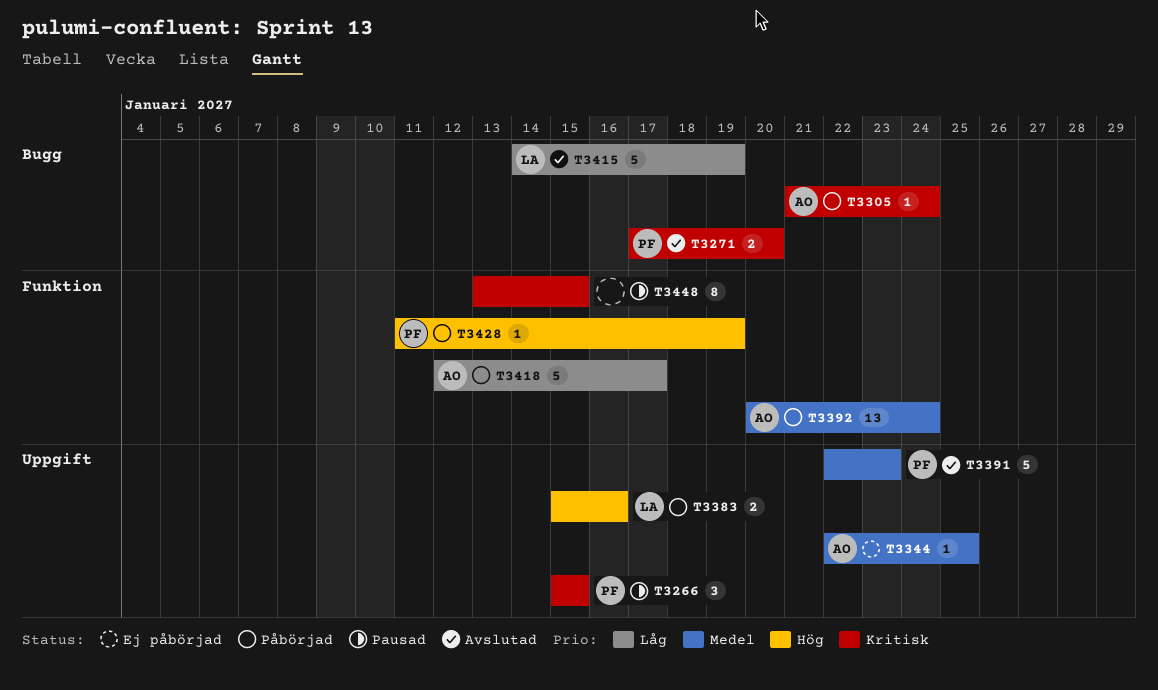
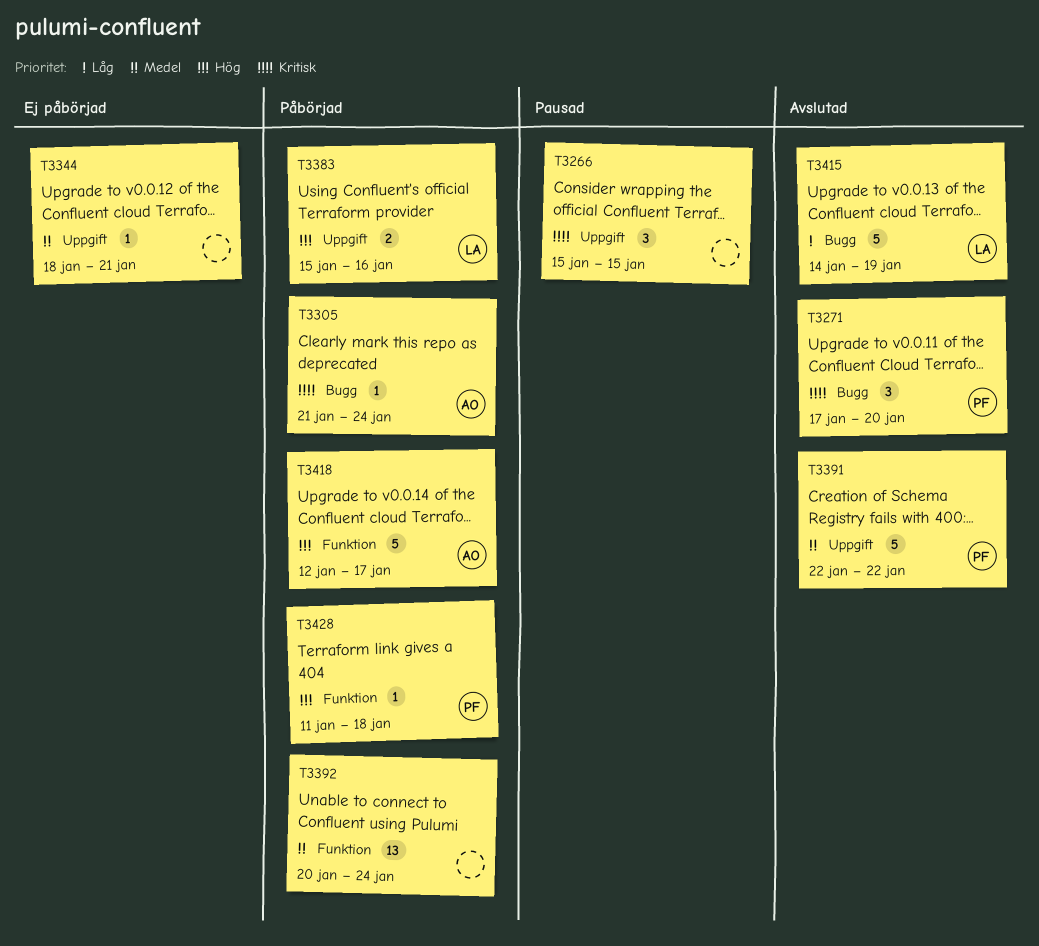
T3266, owner: PF -> none
T3271, estimate: 2 -> 3
T3344, owner: AO -> none
T3344, start: Jan 22 -> Jan 18
T3344, due: Jan 25 -> Jan 21
T3391, due: Jan 23 -> Jan 22
T3392, owner: AO -> none
T3418, priority: Låg -> Hög
T3428, due: Jan 19 -> Jan 18
T3448: present -> none

